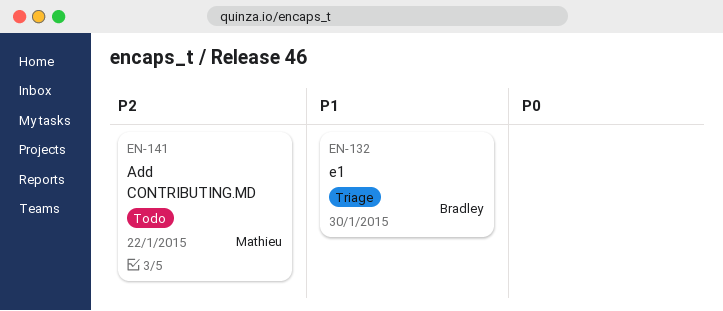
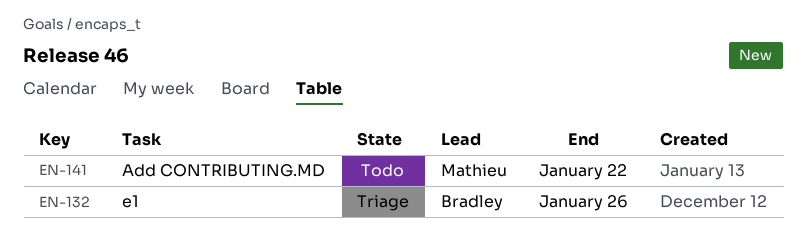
EN-132, due: Jan 30 -> Jan 26

